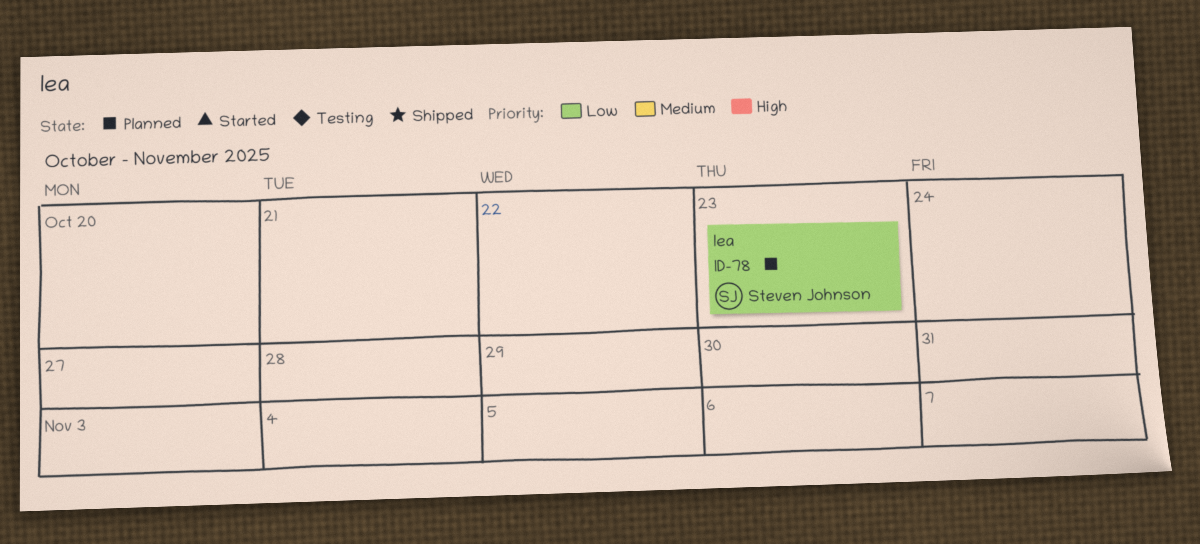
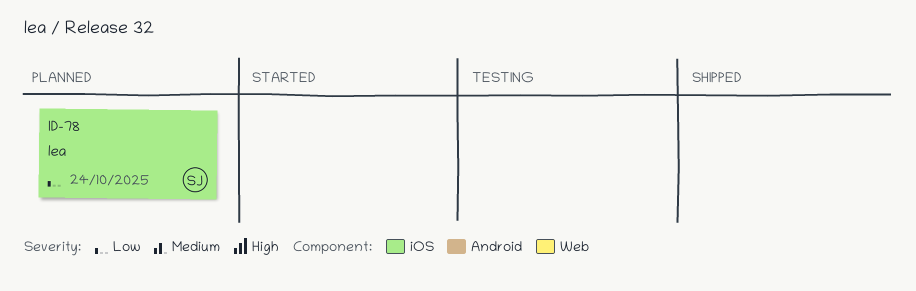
ID-78, due: Oct 23 -> Oct 24

